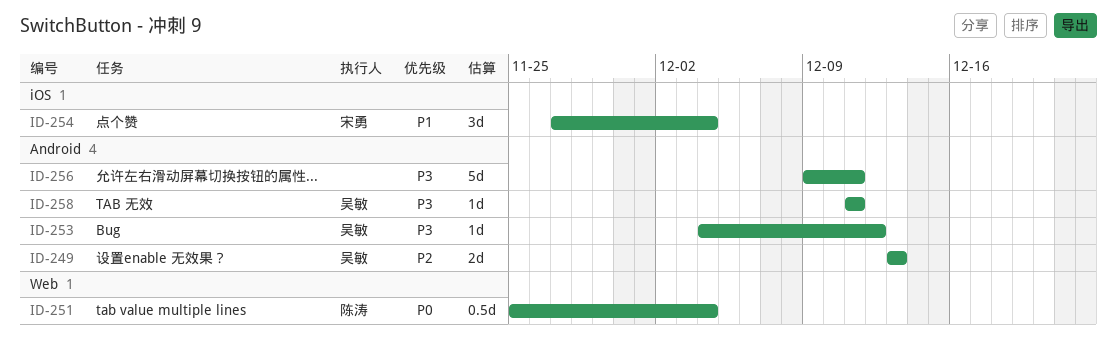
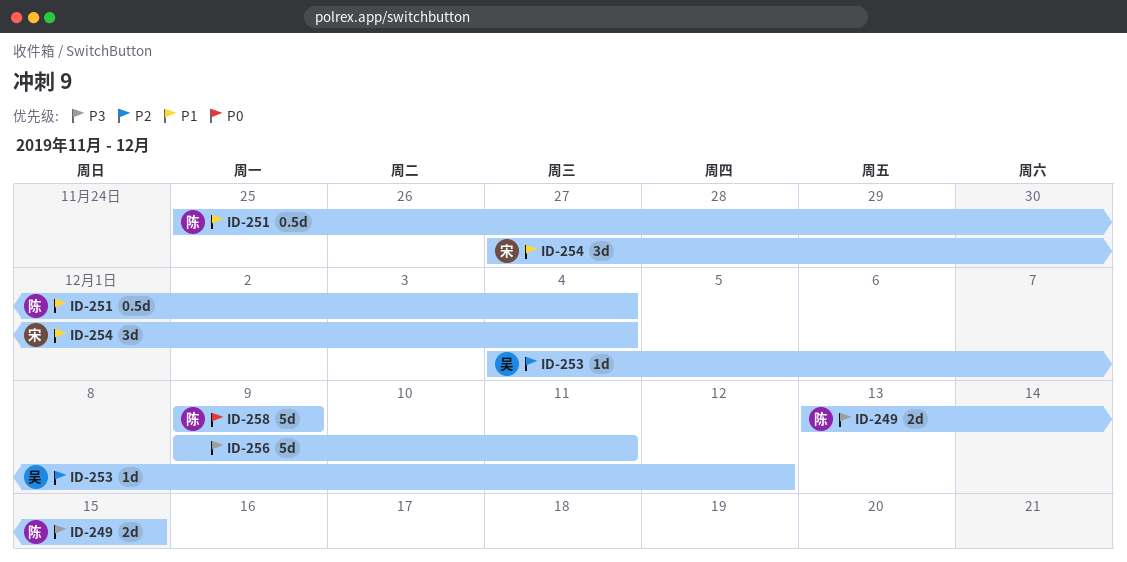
ID-249, owner: 吴敏 -> 陈涛
ID-249, priority: P2 -> P3
ID-249, due: Dec 13 -> Dec 15
ID-251, priority: P0 -> P1
ID-253, priority: P3 -> P2
ID-258, owner: 吴敏 -> 陈涛
ID-258, priority: P3 -> P0
ID-258, estimate: 1d -> 5d
ID-258, start: Dec 11 -> Dec 9
ID-258, due: Dec 11 -> Dec 9

